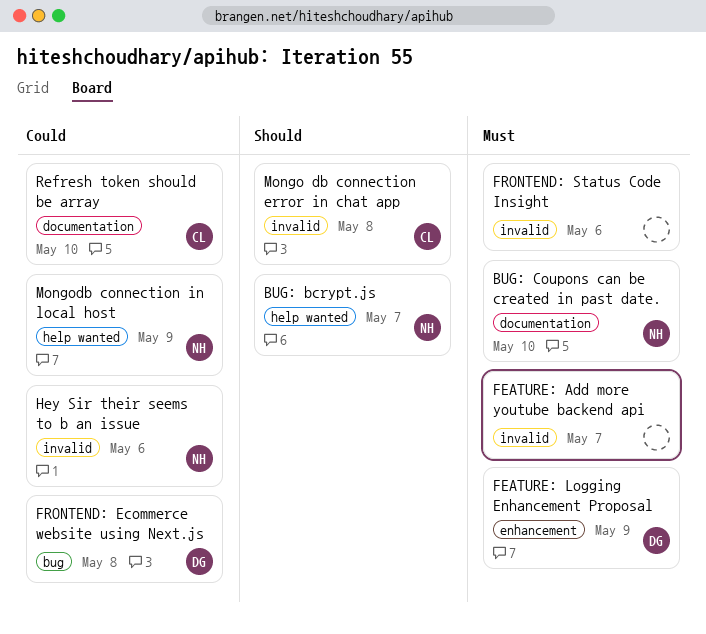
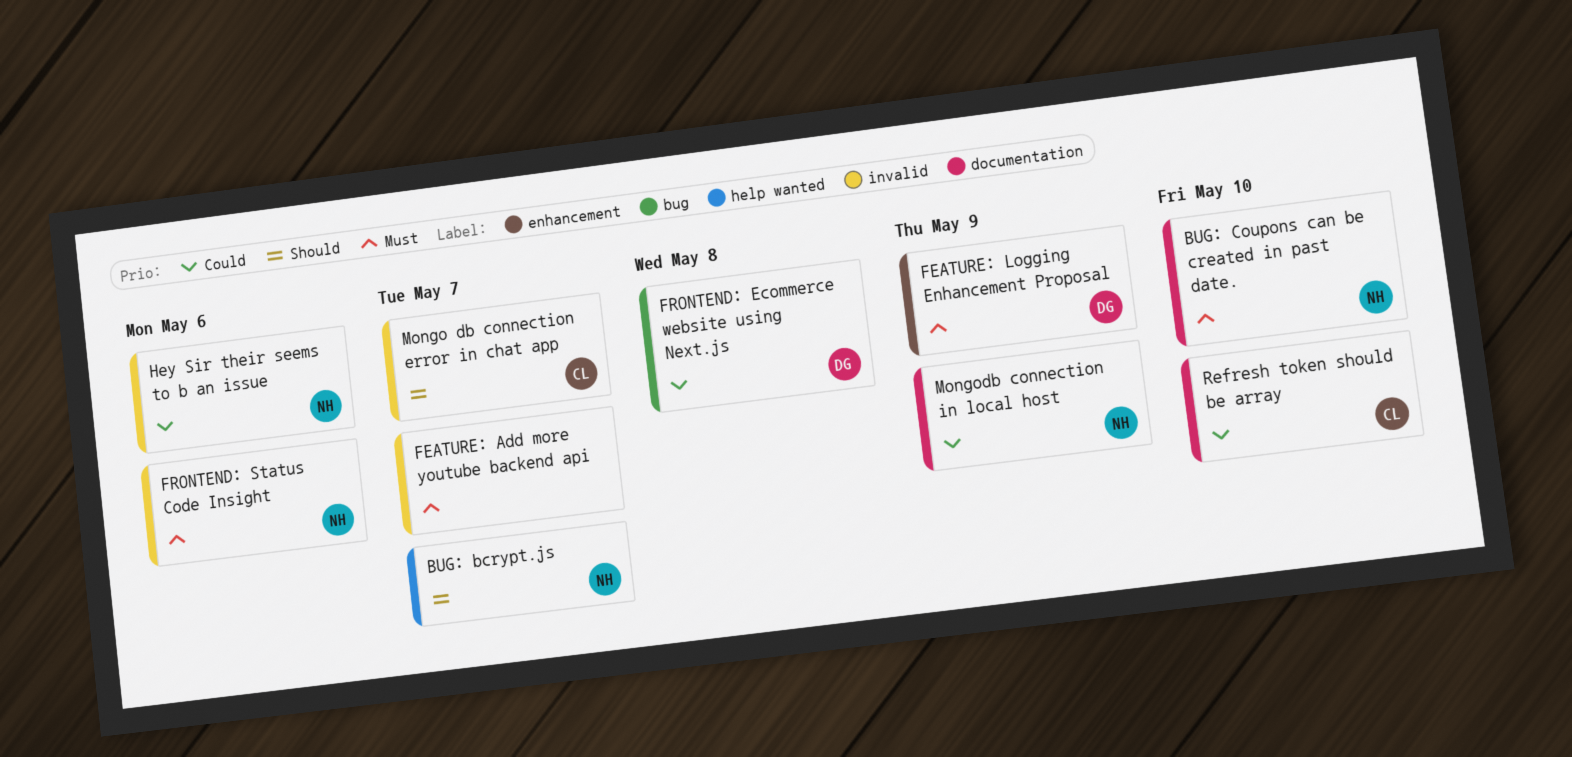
FRONTEND: Status Code Insight, owner: none -> NH
Mongo db connection error in chat app, due: May 8 -> May 7
Mongodb connection in local host, label: help wanted -> documentation

